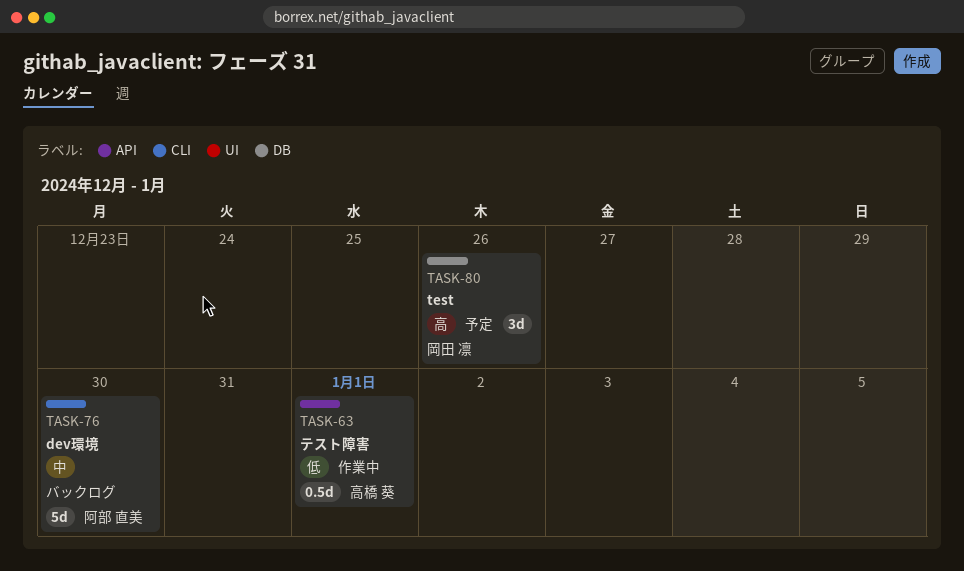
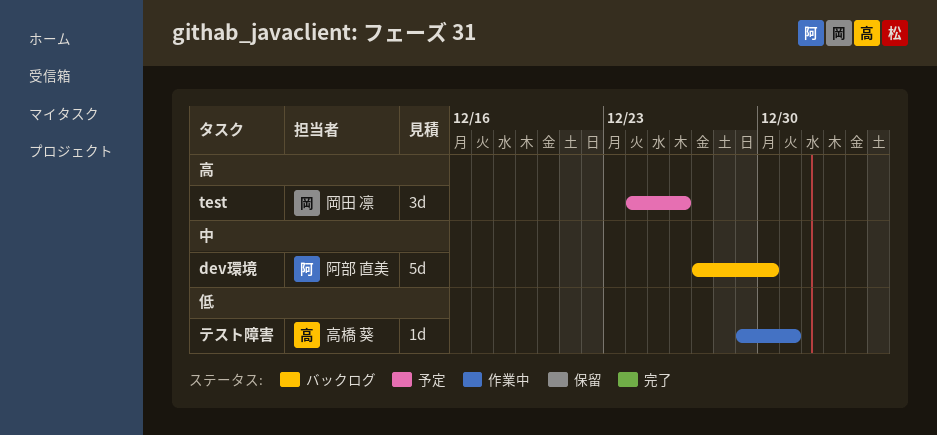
テスト障害, estimate: 0.5d -> 1d
テスト障害, due: Jan 1 -> Dec 31

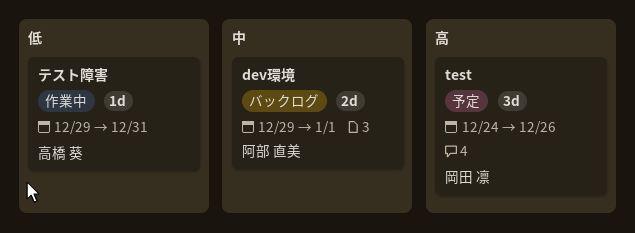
dev環境, estimate: 5d -> 2d
dev環境, start: Dec 27 -> Dec 29
dev環境, due: Dec 30 -> Jan 1

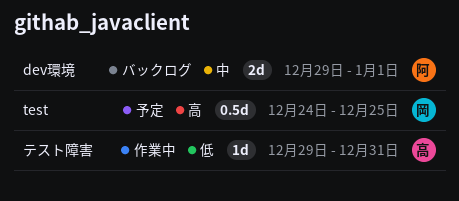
test, estimate: 3d -> 0.5d
test, due: Dec 26 -> Dec 25

